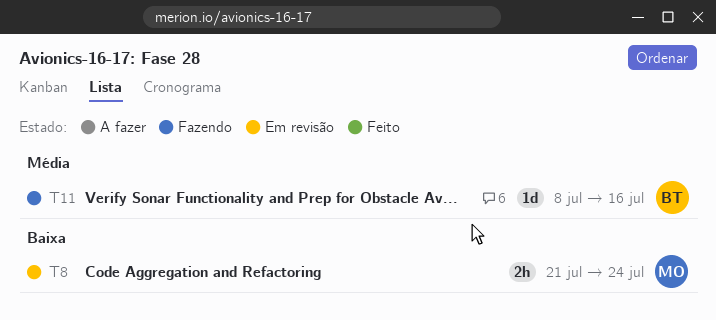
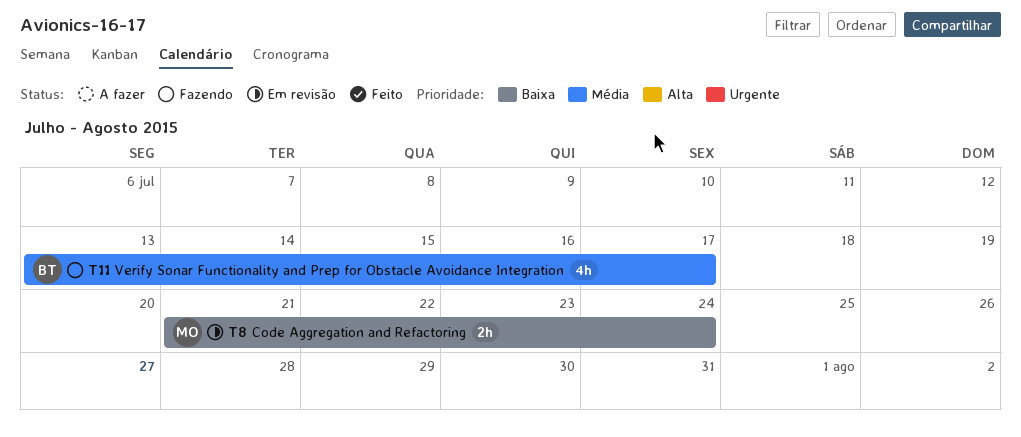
T11, estimate: 1d -> 4h
T11, start: Jul 8 -> Jul 13
T11, due: Jul 16 -> Jul 17

